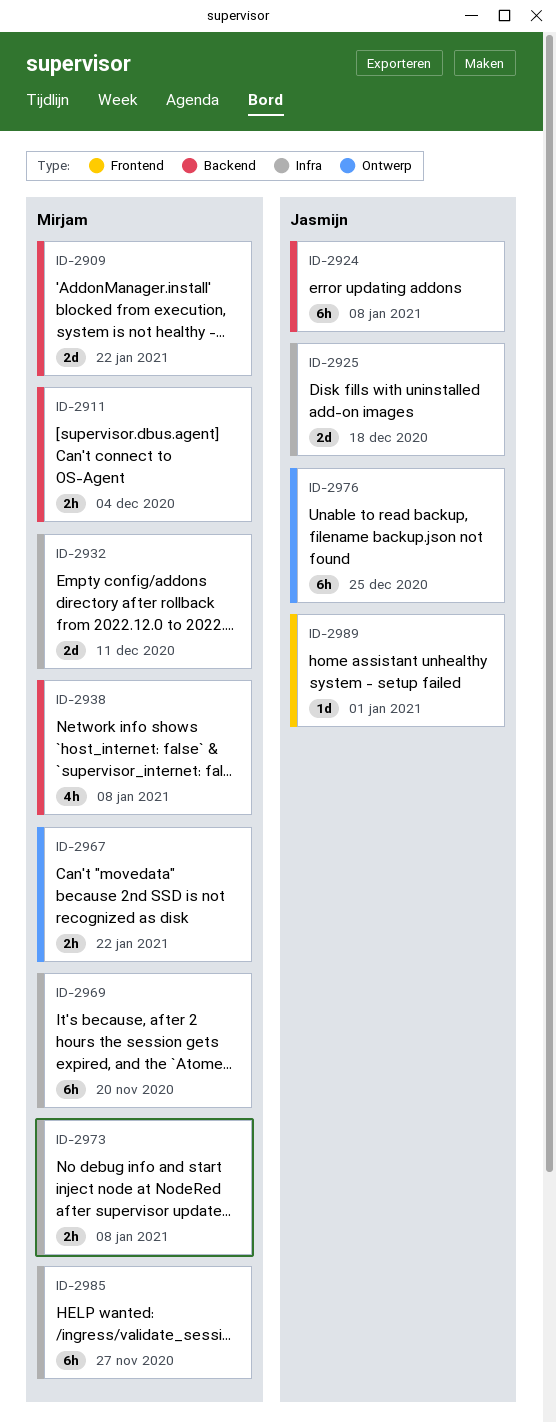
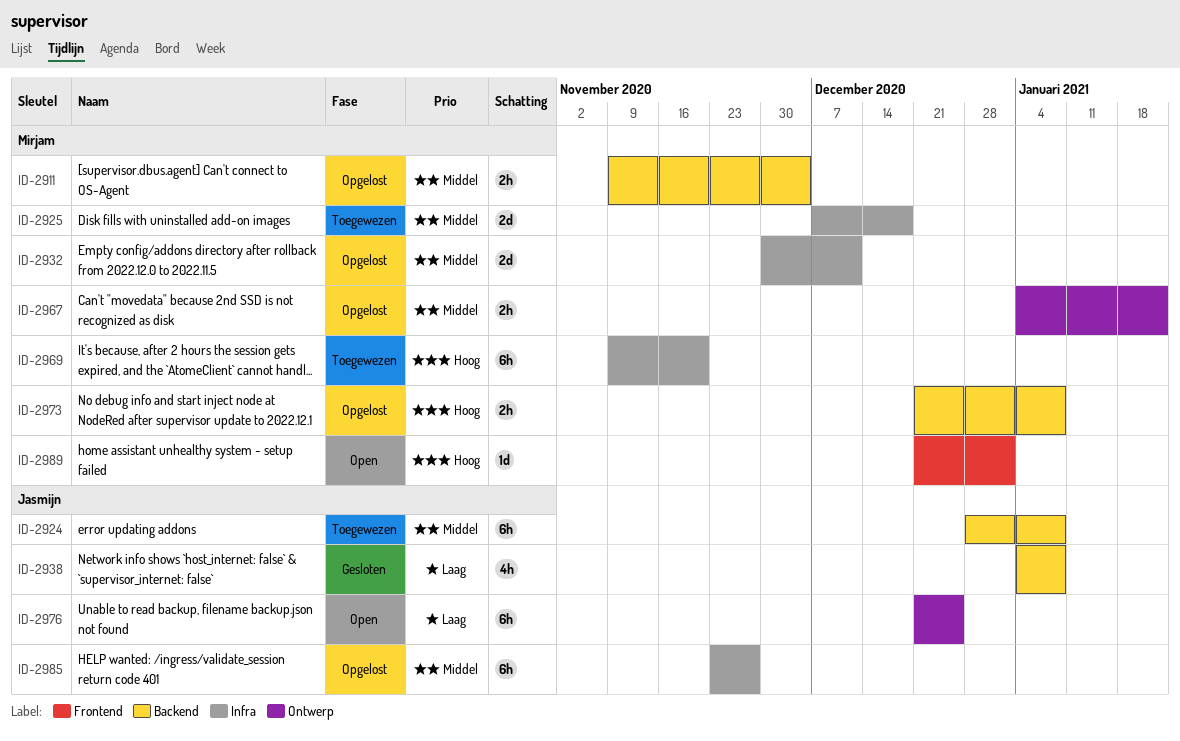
ID-2909: present -> none
ID-2925, owner: Jasmijn -> Mirjam
ID-2938, owner: Mirjam -> Jasmijn
ID-2973, label: Infra -> Backend
ID-2985, owner: Mirjam -> Jasmijn
ID-2989, owner: Jasmijn -> Mirjam

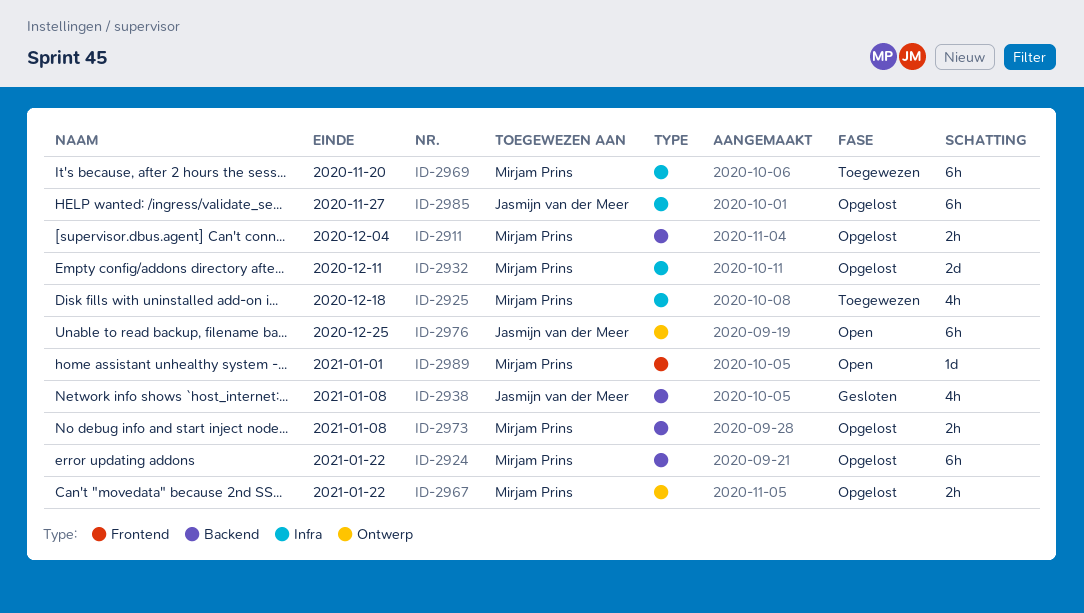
ID-2924, status: Toegewezen -> Opgelost
ID-2924, owner: Jasmijn van der Meer -> Mirjam Prins
ID-2924, due: Jan 8 -> Jan 22
ID-2925, estimate: 2d -> 4h

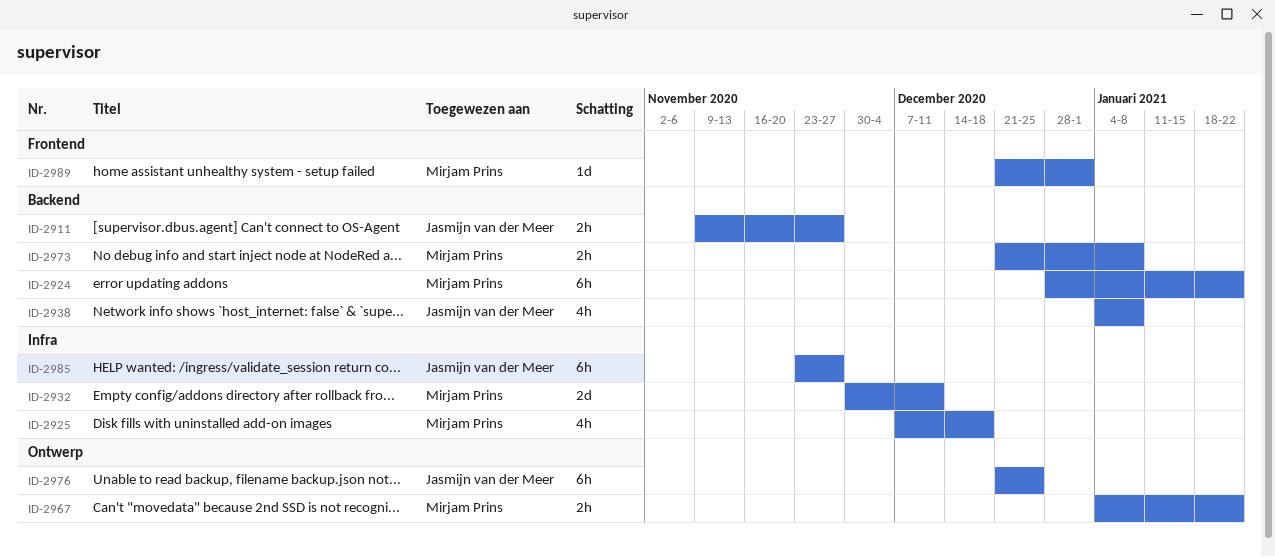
ID-2911, owner: Mirjam Prins -> Jasmijn van der Meer
ID-2911, due: Dec 4 -> Nov 27
ID-2969: present -> none

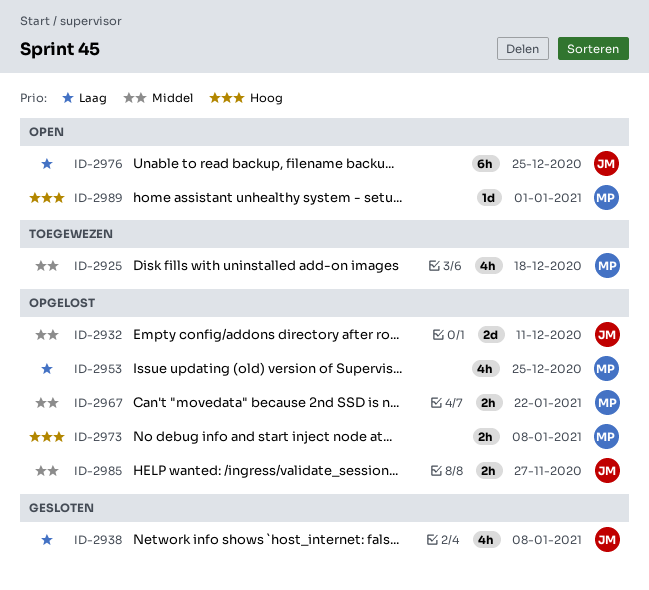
ID-2911: present -> none
ID-2924: present -> none
ID-2932, owner: Mirjam Prins -> Jasmijn van der Meer
ID-2953: none -> present
ID-2985, estimate: 6h -> 2h

